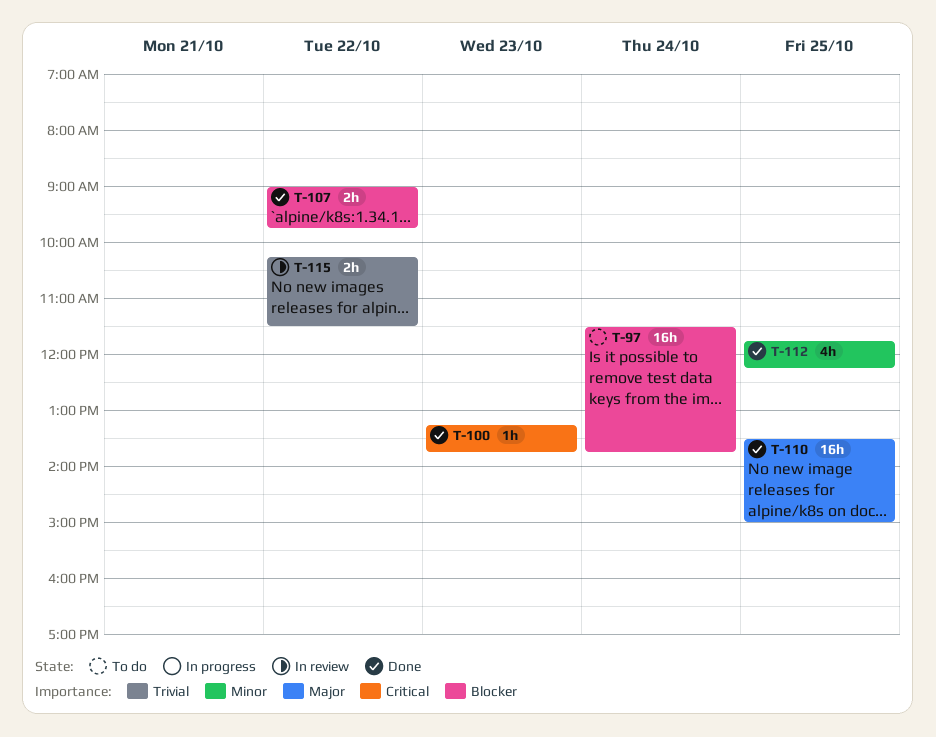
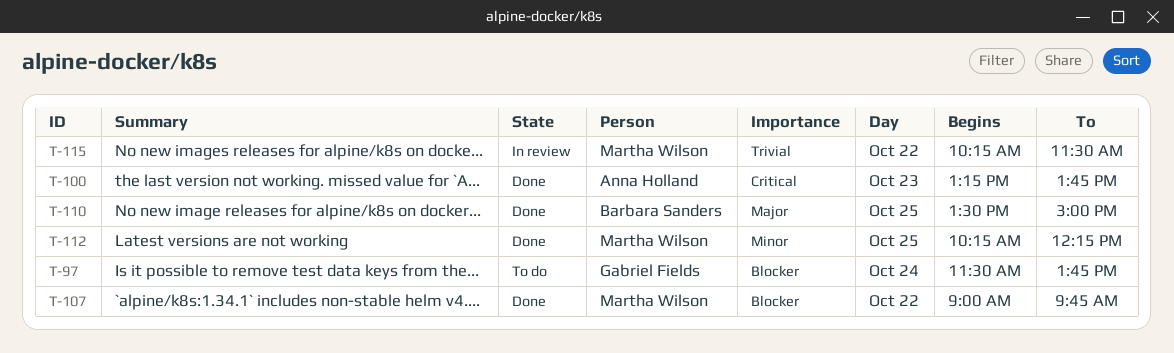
T-112, begins: 11:45 -> 10:15

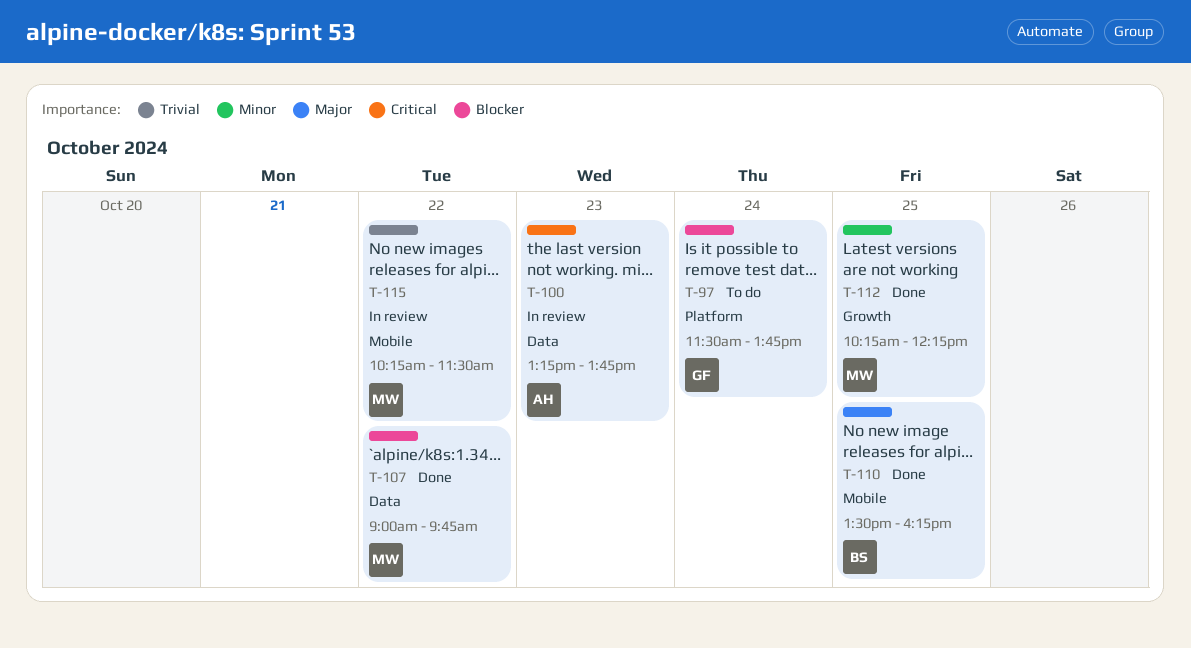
T-100, status: Done -> In review
T-110, ends: 15:00 -> 16:15

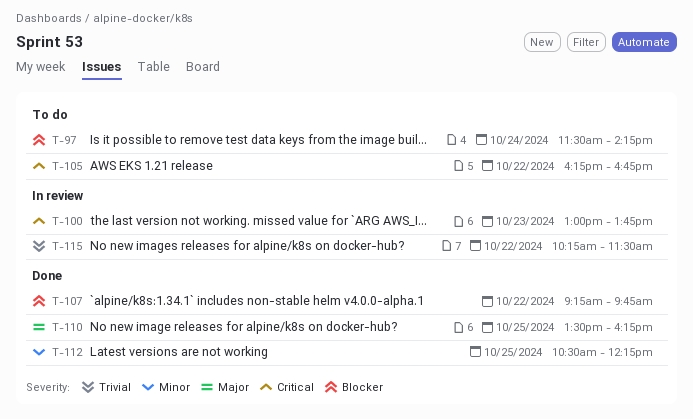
T-97, ends: 13:45 -> 14:15
T-100, begins: 13:15 -> 13:00
T-105: none -> present
T-107, begins: 09:00 -> 09:15
T-112, begins: 10:15 -> 10:30

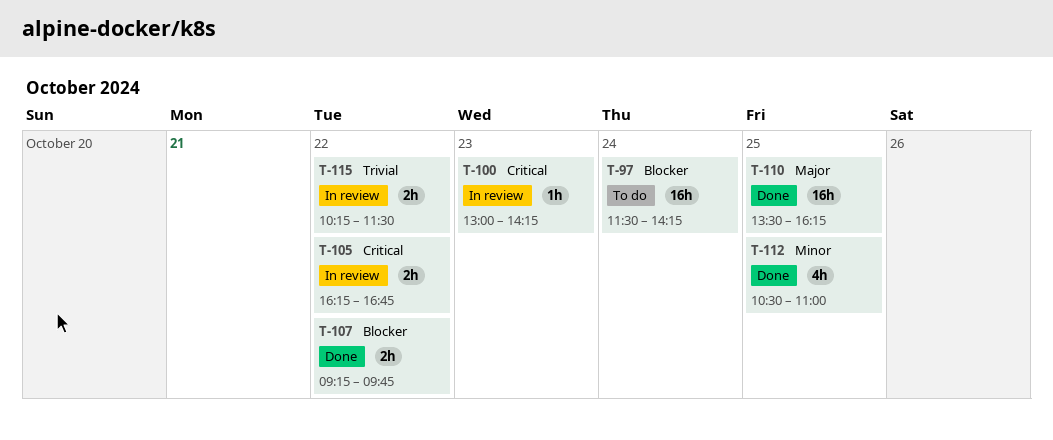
T-100, ends: 13:45 -> 14:15
T-105, status: To do -> In review
T-112, ends: 12:15 -> 11:00

